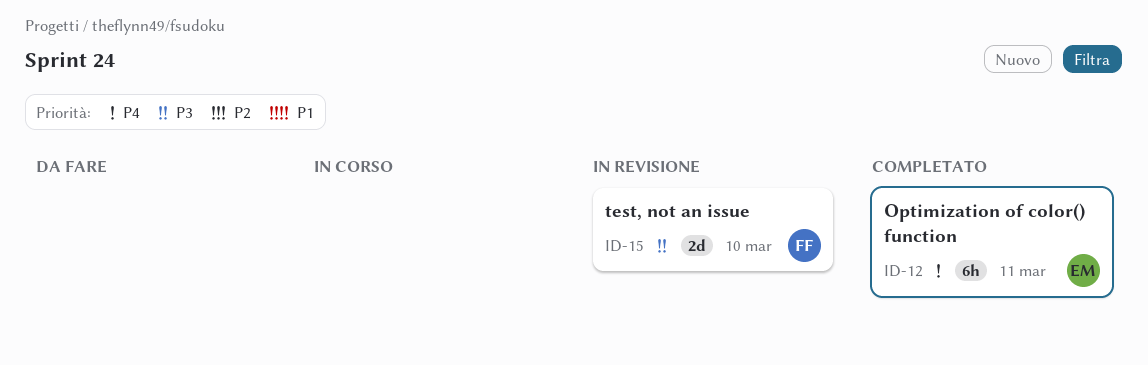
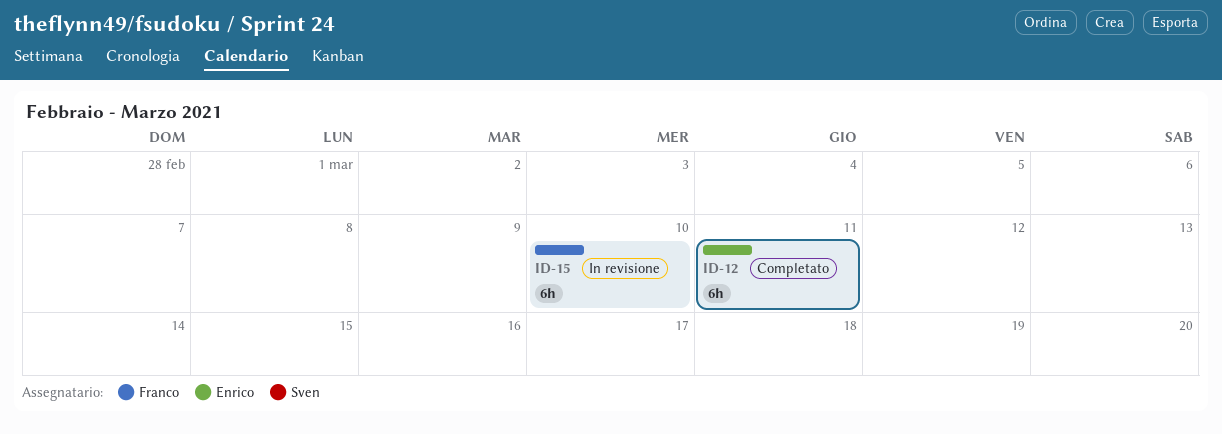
ID-15, estimate: 2d -> 6h

